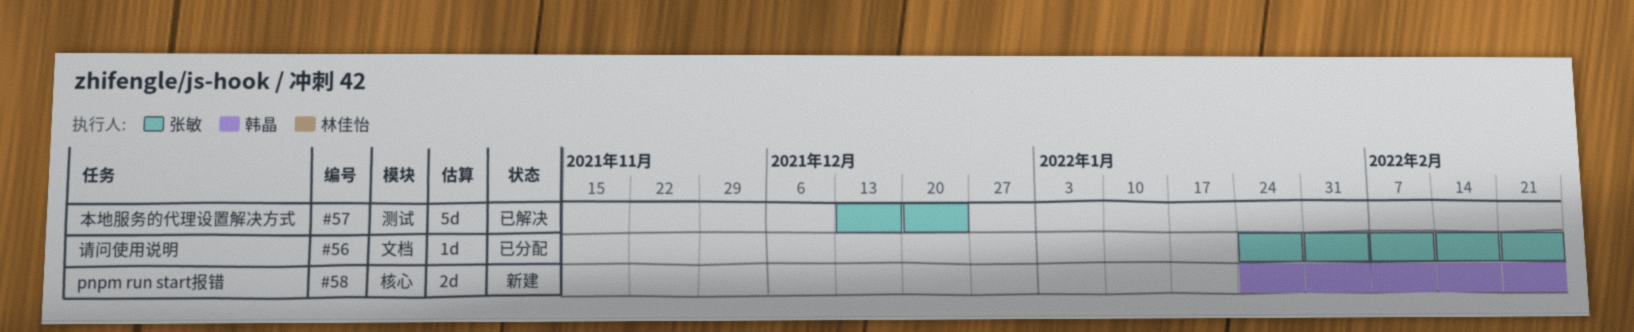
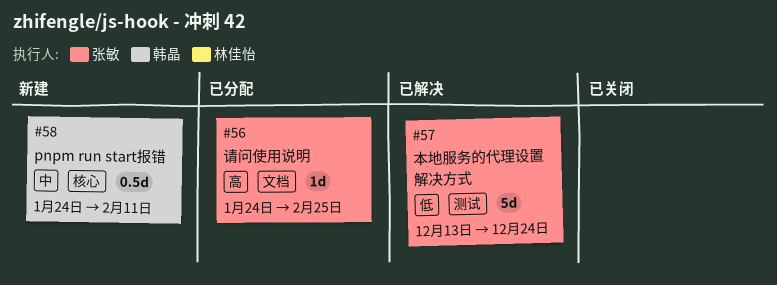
#58, estimate: 2d -> 0.5d
#58, due: Feb 25 -> Feb 11

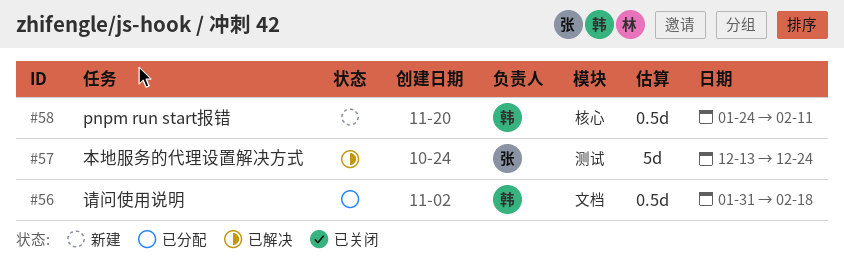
#56, owner: 张敏 -> 韩晶
#56, estimate: 1d -> 0.5d
#56, start: Jan 24 -> Jan 31
#56, due: Feb 25 -> Feb 18

